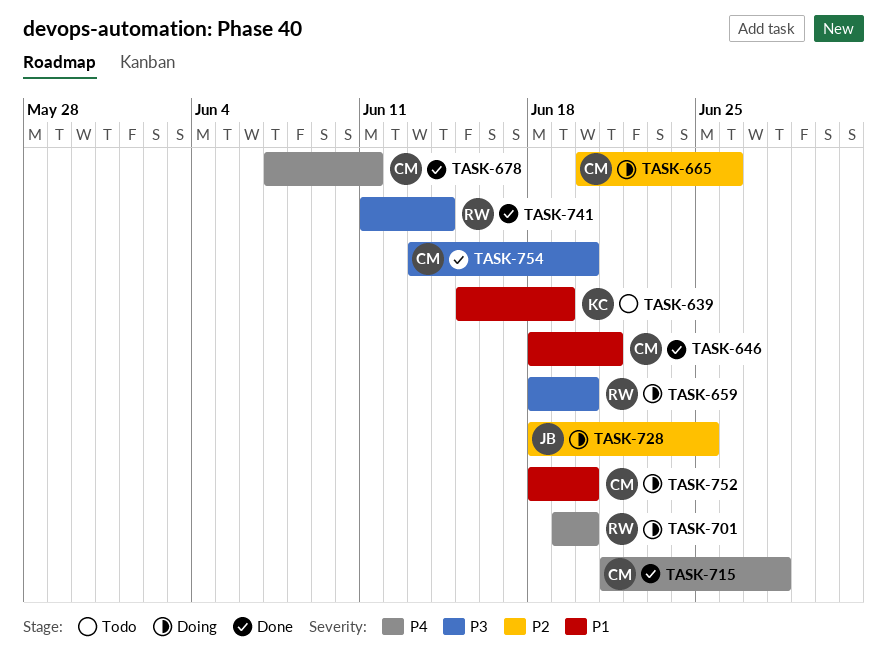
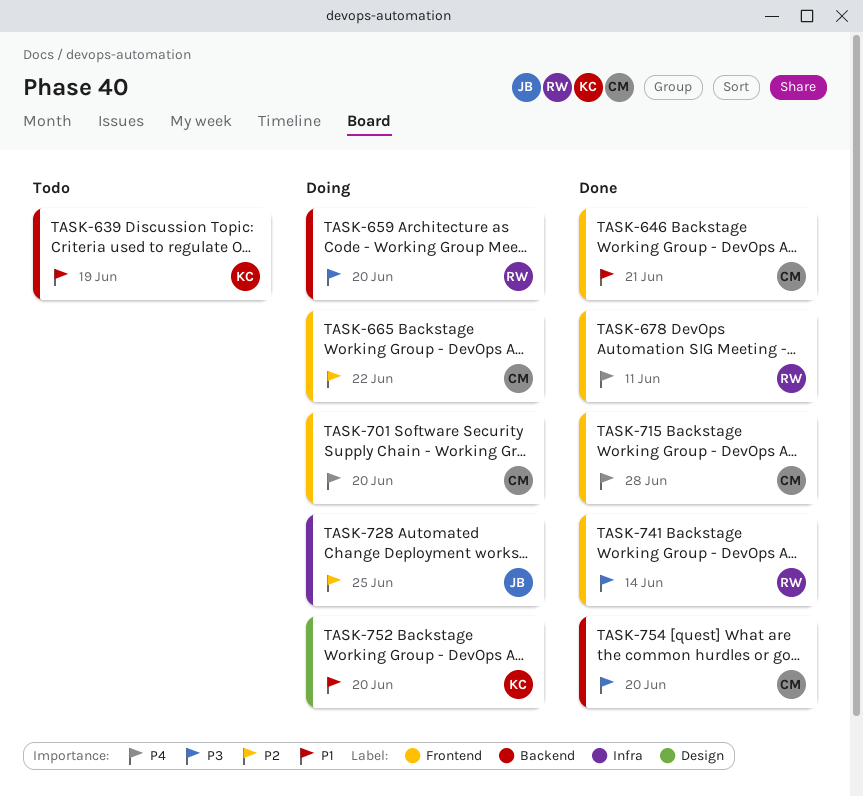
TASK-665, due: Jun 26 -> Jun 22
TASK-678, owner: CM -> RW
TASK-701, owner: RW -> CM
TASK-752, owner: CM -> KC

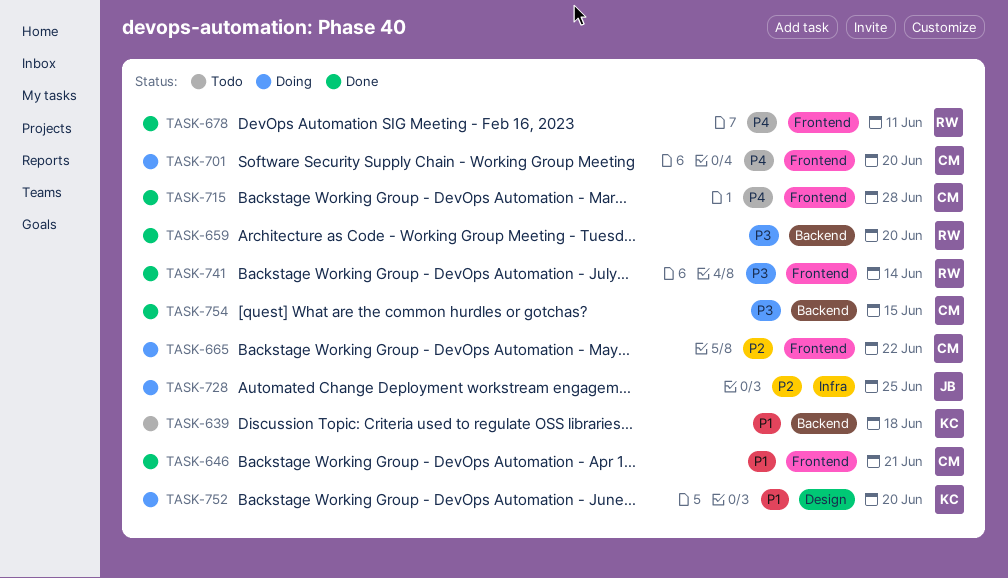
TASK-639, due: Jun 19 -> Jun 18
TASK-659, status: Doing -> Done
TASK-754, due: Jun 20 -> Jun 15

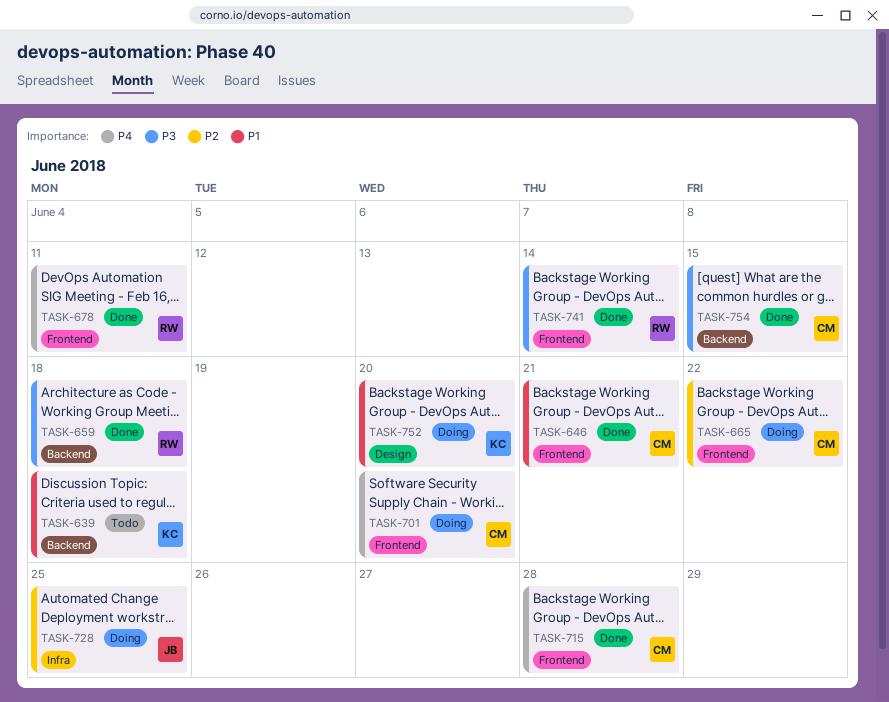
TASK-659, due: Jun 20 -> Jun 18

